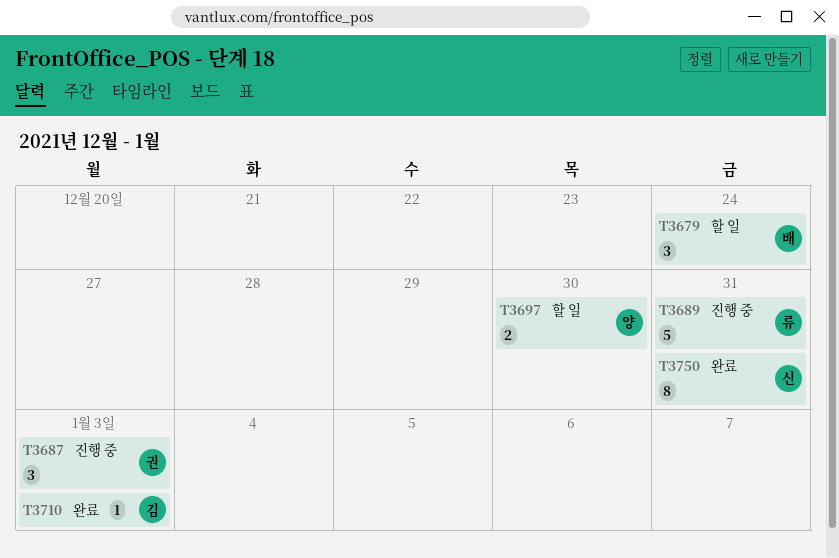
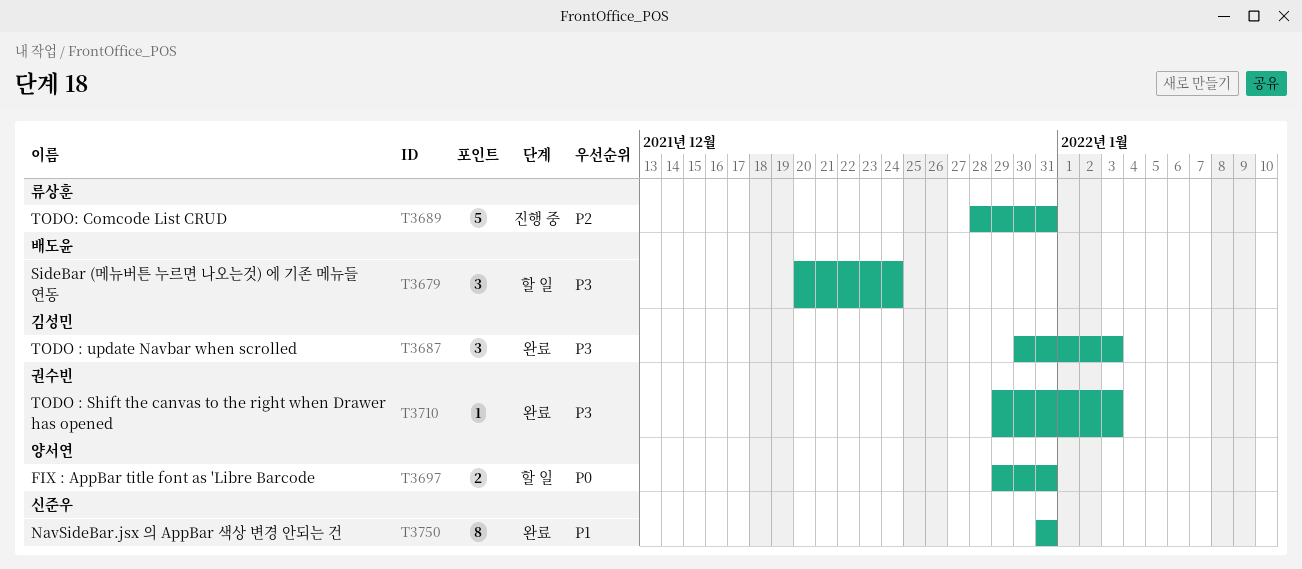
T3687, status: 진행 중 -> 완료
T3687, owner: 권수빈 -> 김성민
T3697, due: Dec 30 -> Dec 31
T3710, owner: 김성민 -> 권수빈

